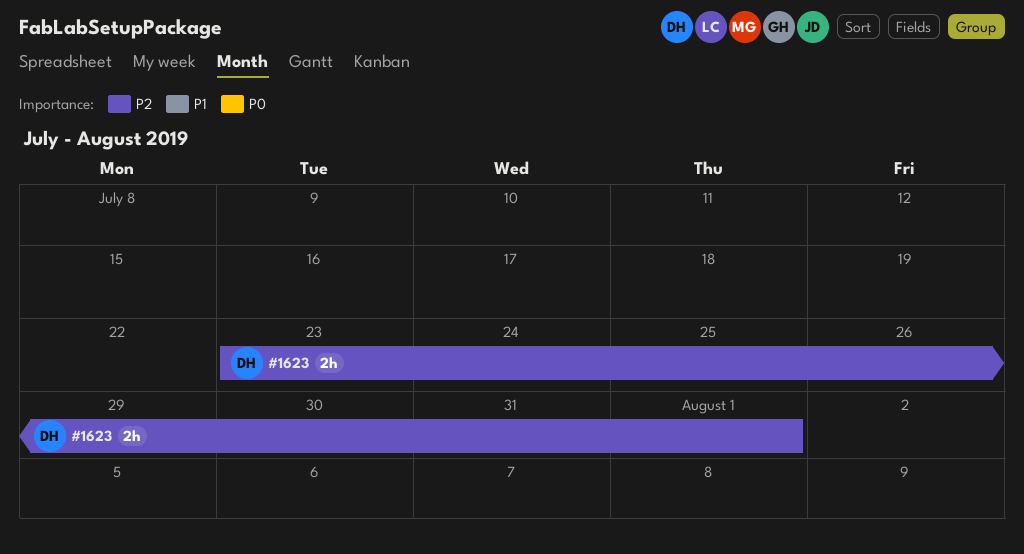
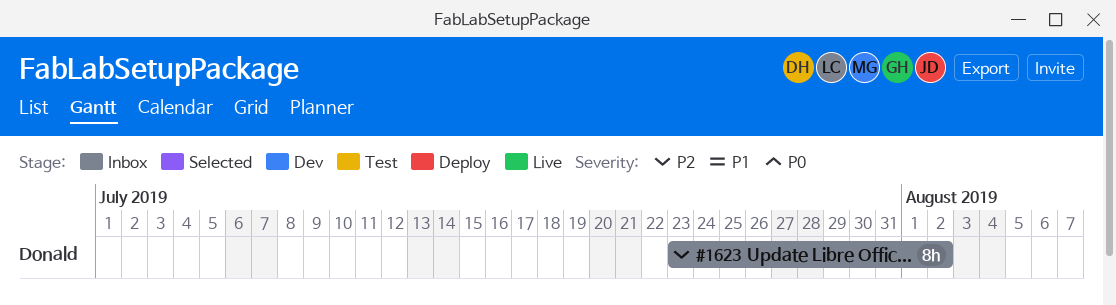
#1623, estimate: 2h -> 8h
#1623, due: Aug 1 -> Aug 2

